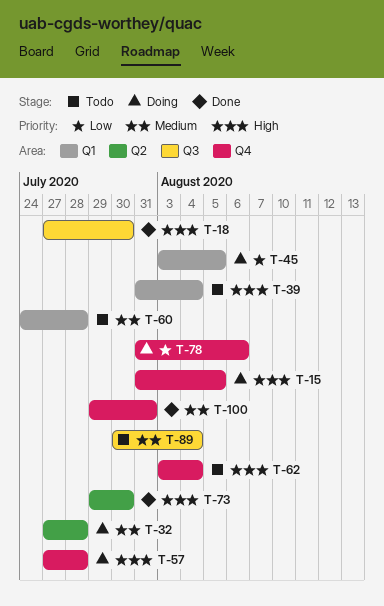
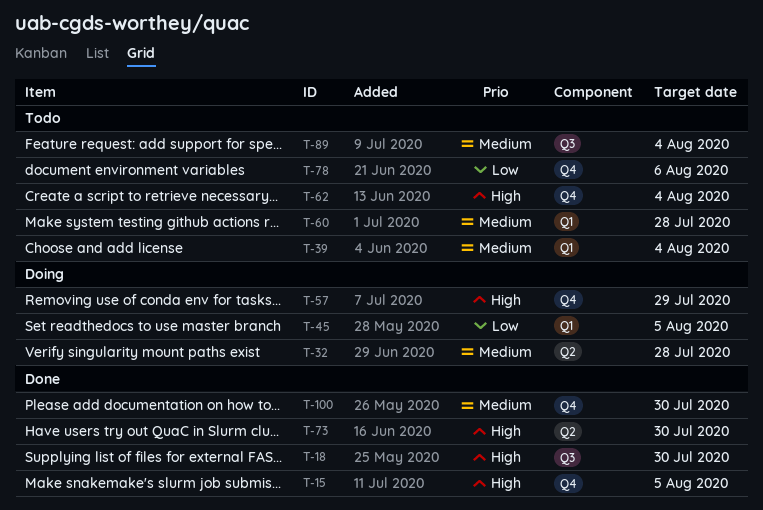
T-15, status: Doing -> Done
T-39, priority: High -> Medium
T-57, due: Jul 28 -> Jul 29
T-78, status: Doing -> Todo
T-100, due: Jul 31 -> Jul 30

